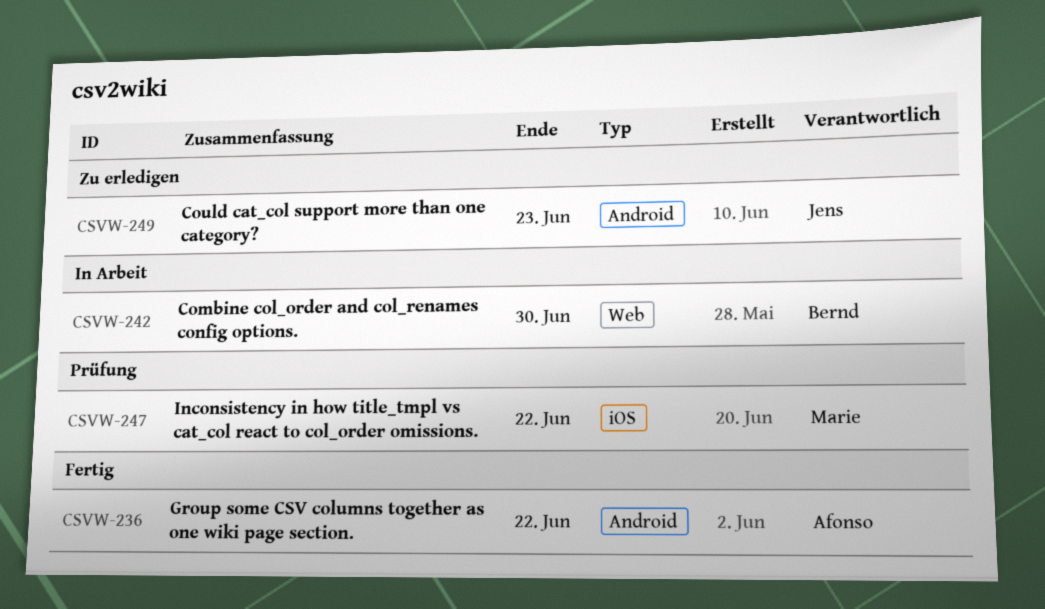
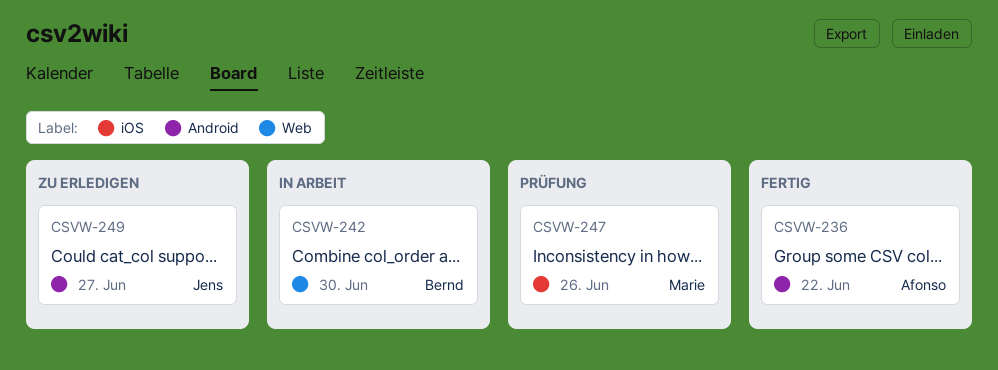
CSVW-247, due: Jun 22 -> Jun 26
CSVW-249, due: Jun 23 -> Jun 27

